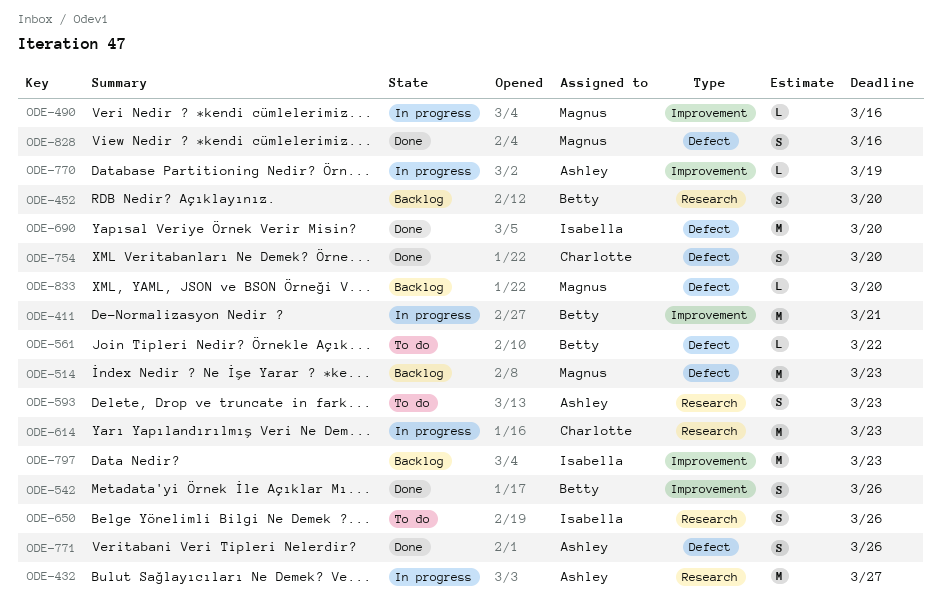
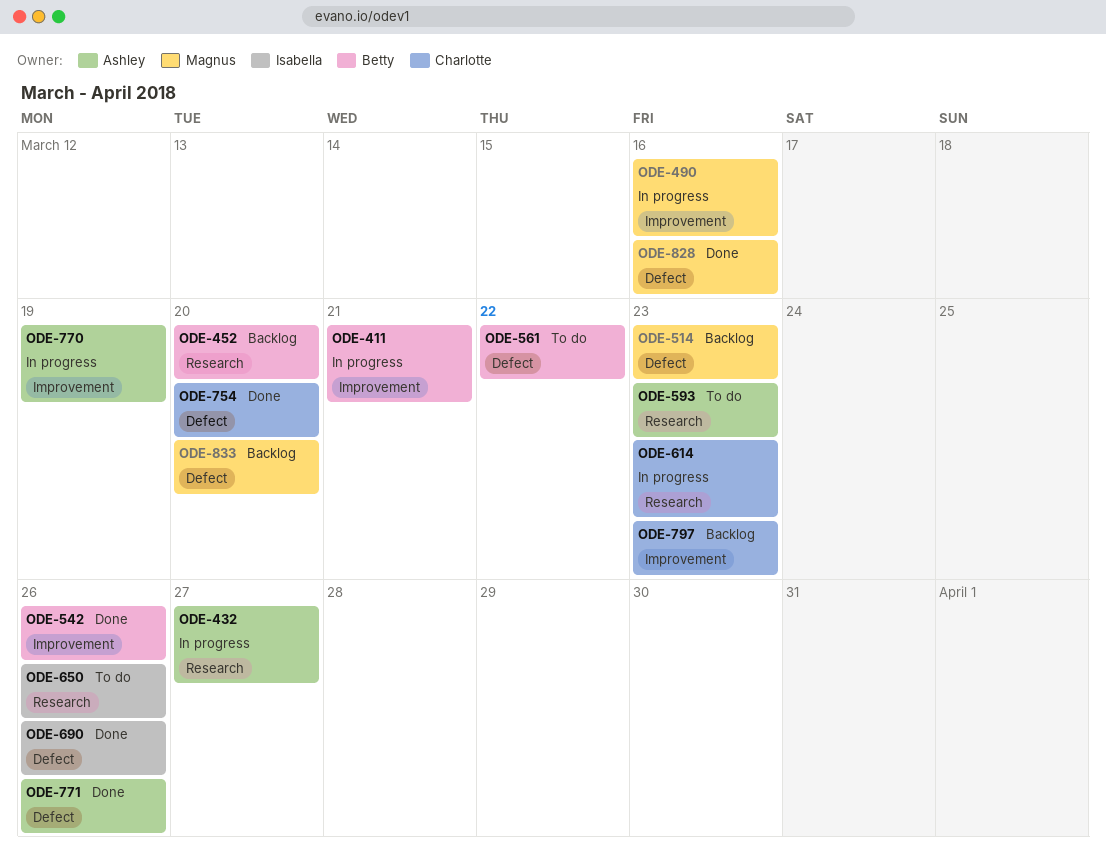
ODE-690, due: Mar 20 -> Mar 26
ODE-797, owner: Isabella -> Charlotte

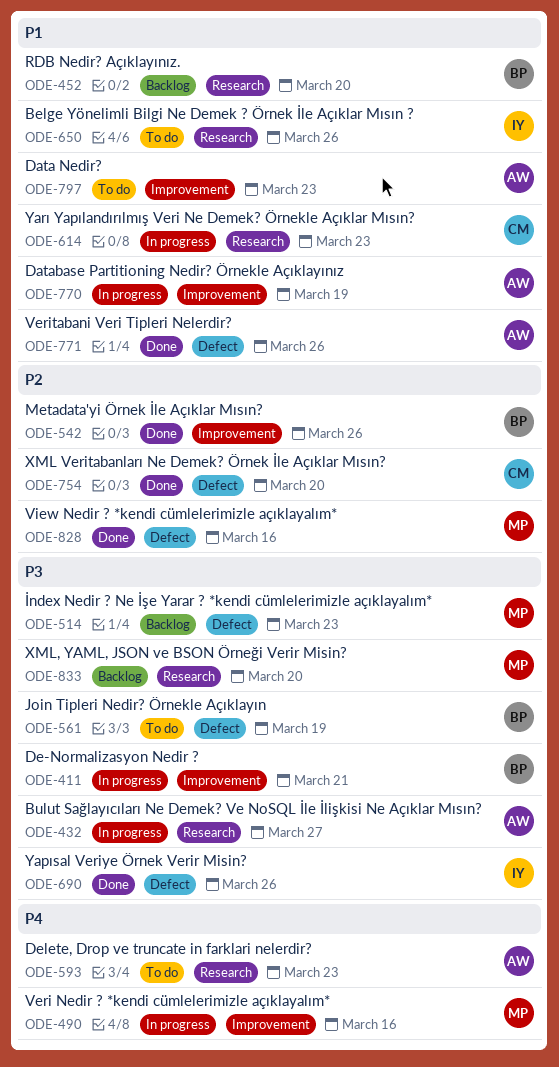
ODE-561, due: Mar 22 -> Mar 19
ODE-797, status: Backlog -> To do
ODE-797, owner: Charlotte -> Ashley
ODE-833, label: Defect -> Research

